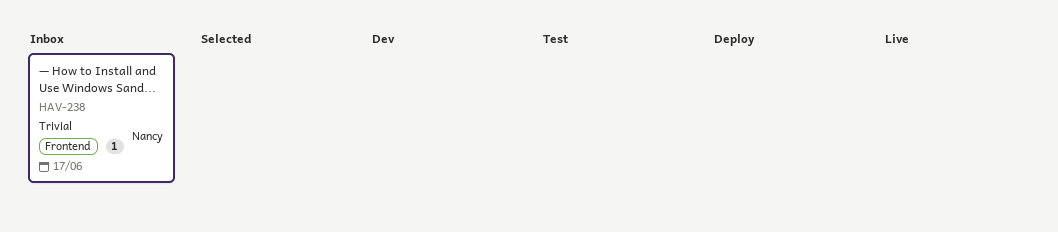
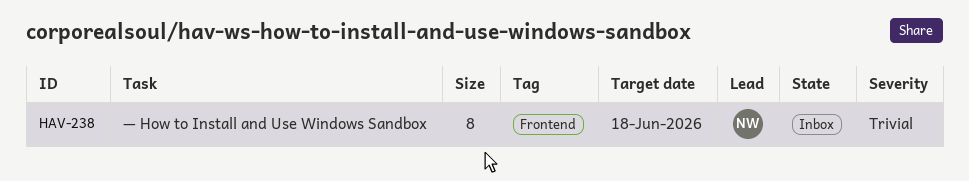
HAV-238, estimate: 1 -> 8
HAV-238, due: Jun 17 -> Jun 18

